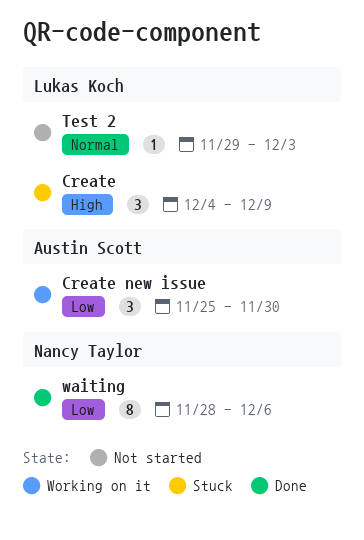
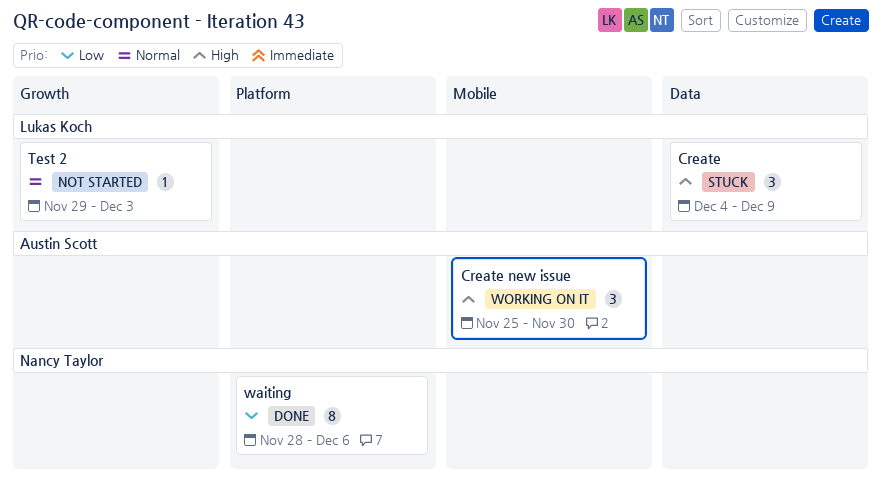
Create new issue, priority: Low -> High

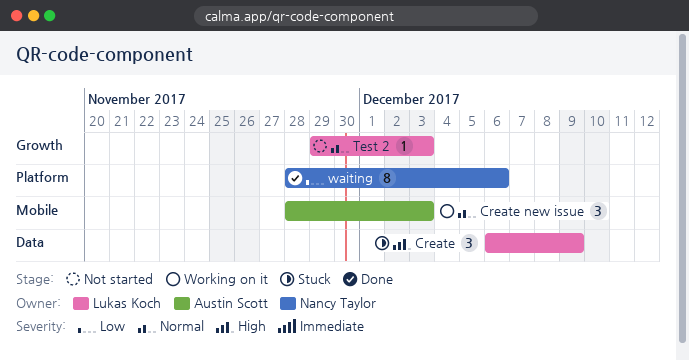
Create, start: Dec 4 -> Dec 6
Create new issue, priority: High -> Normal
Create new issue, start: Nov 25 -> Nov 28
Create new issue, due: Nov 30 -> Dec 3

